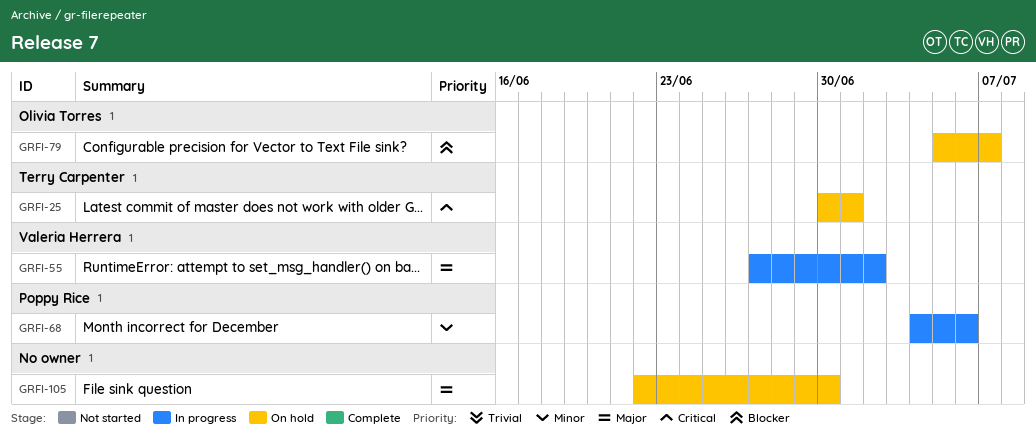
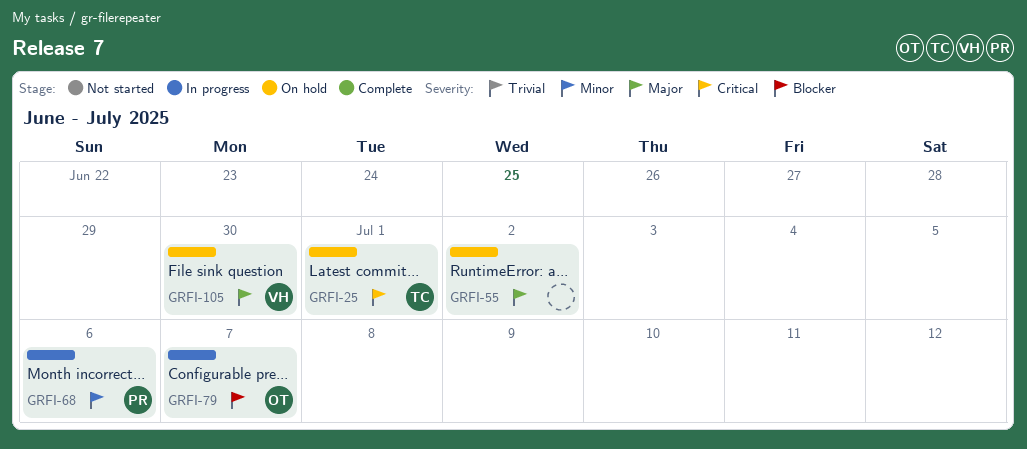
GRFI-55, status: In progress -> On hold
GRFI-55, owner: Valeria Herrera -> none
GRFI-79, status: On hold -> In progress
GRFI-105, owner: none -> Valeria Herrera

